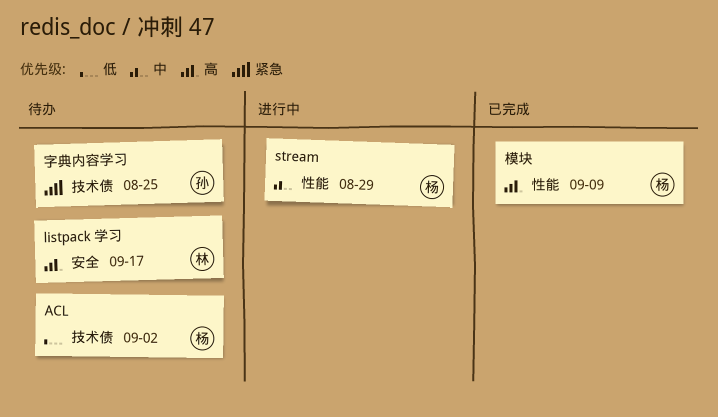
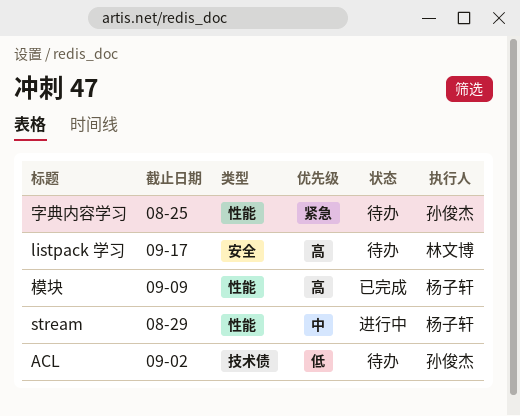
ACL, owner: 杨子轩 -> 孙俊杰
字典内容学习, label: 技术债 -> 性能

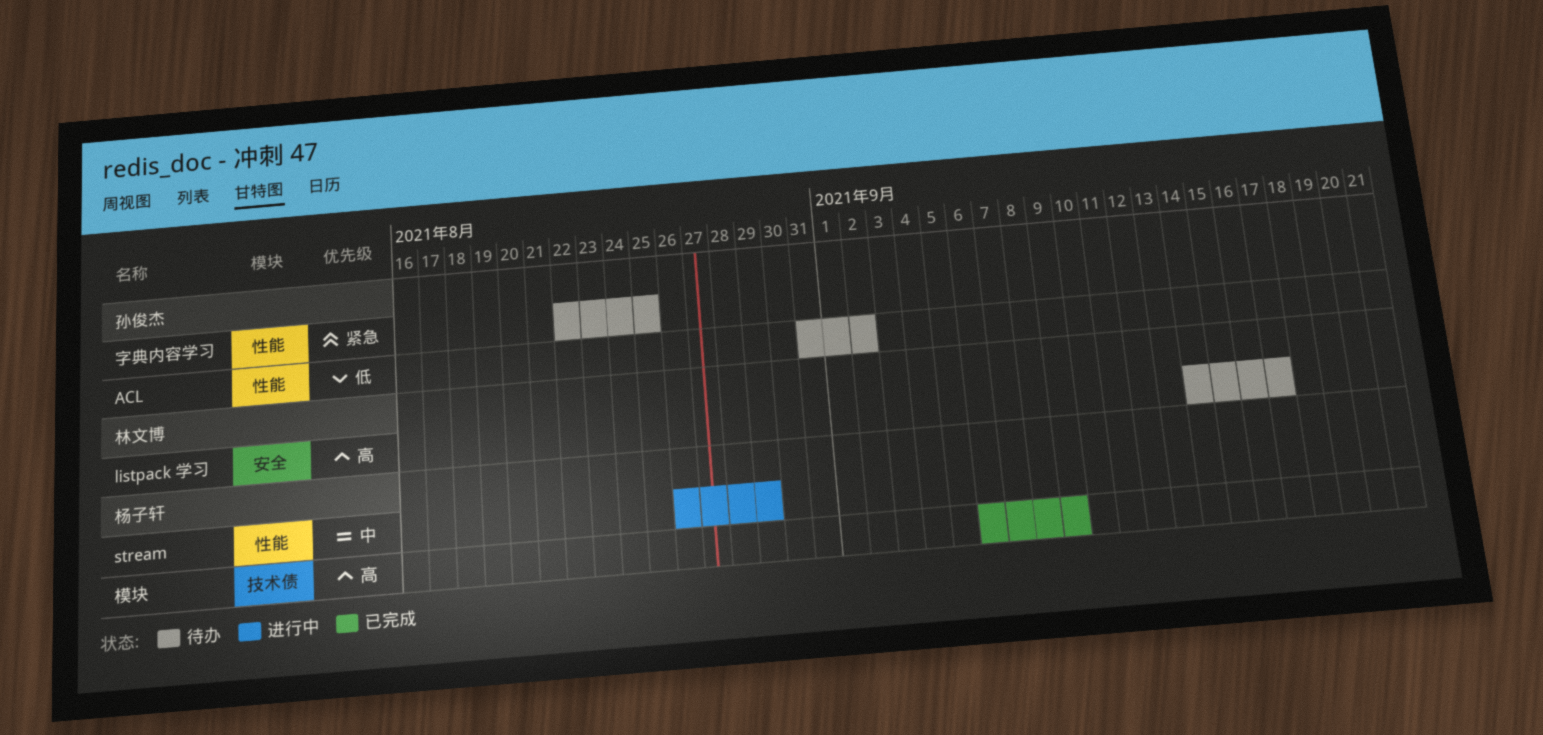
ACL, label: 技术债 -> 性能
模块, label: 性能 -> 技术债

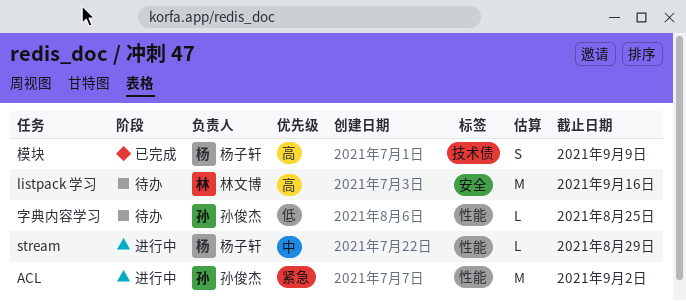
ACL, status: 待办 -> 进行中
ACL, priority: 低 -> 紧急
listpack 学习, due: Sep 17 -> Sep 16
字典内容学习, priority: 紧急 -> 低

